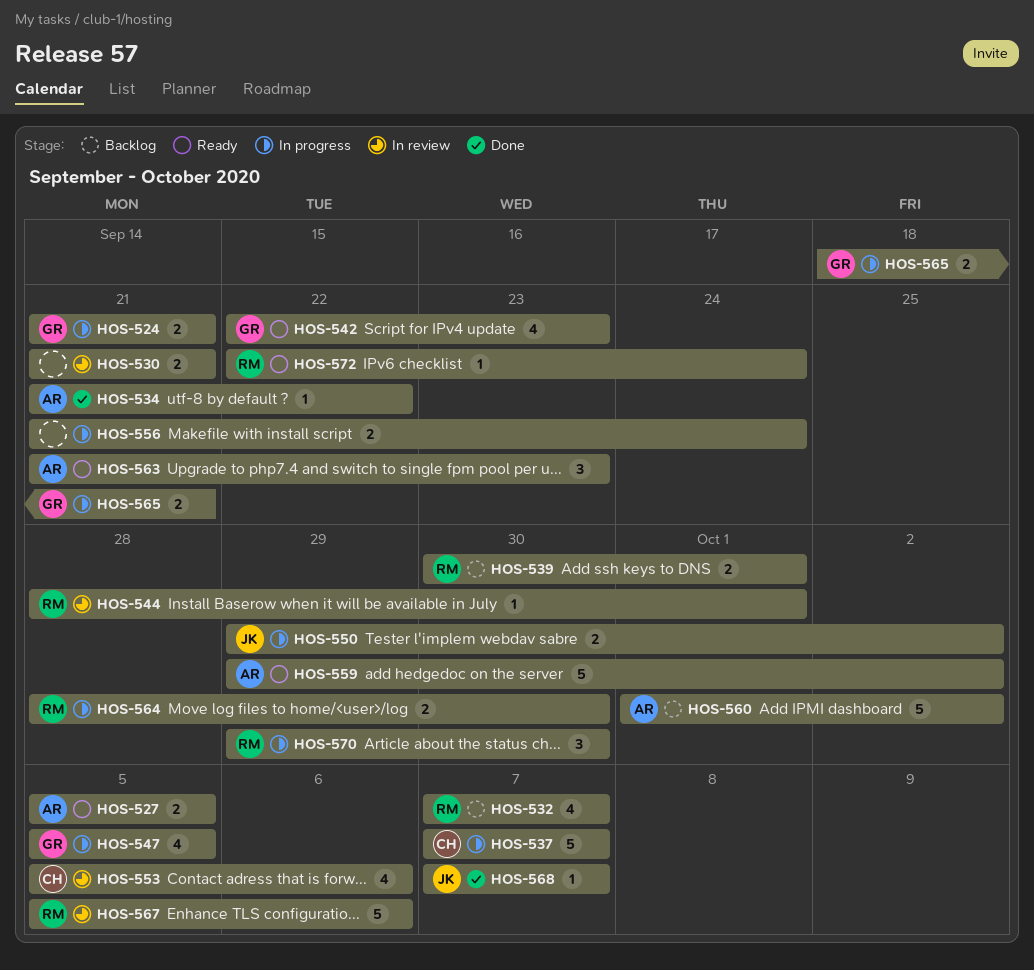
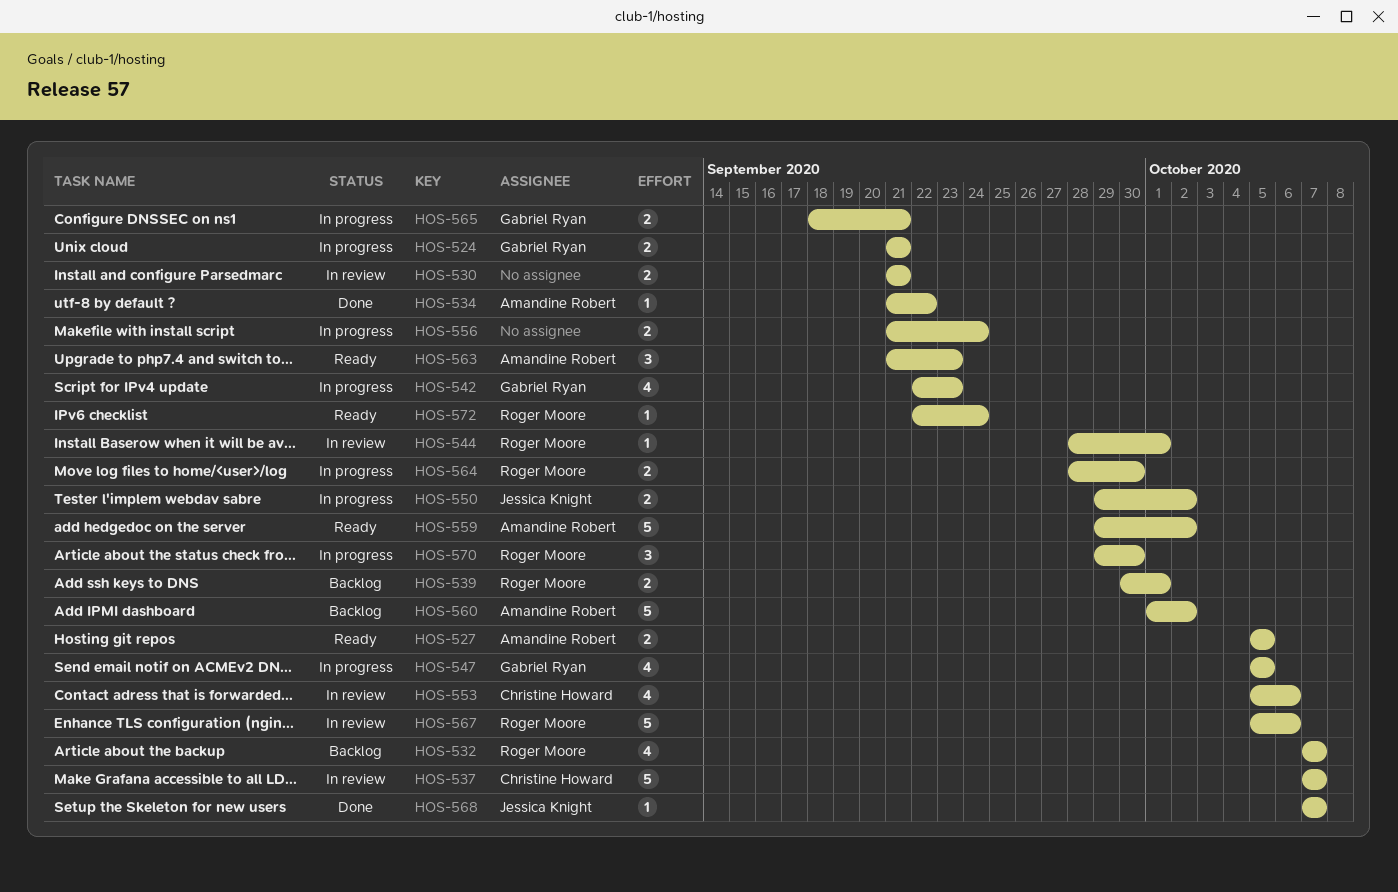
HOS-537, status: In progress -> In review
HOS-542, status: Ready -> In progress

